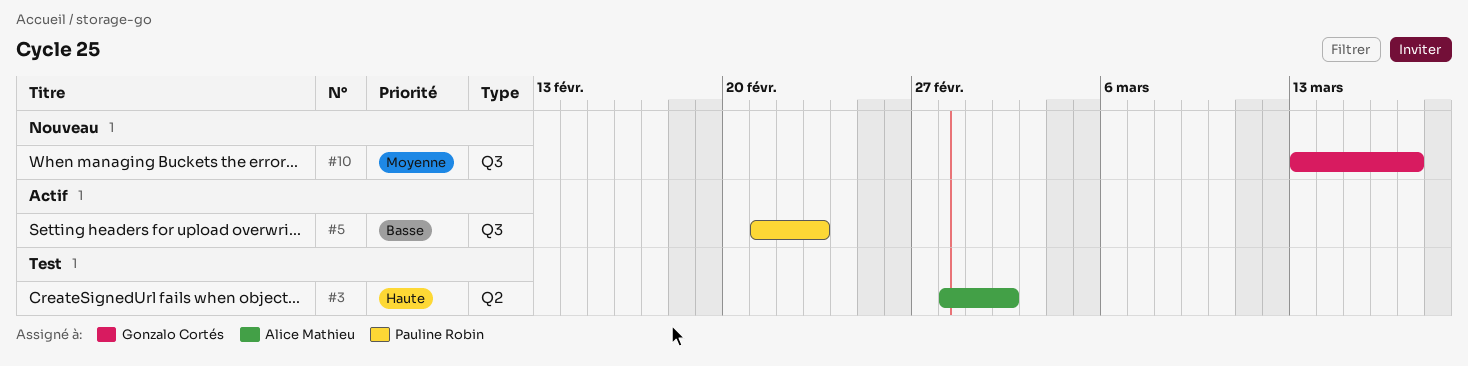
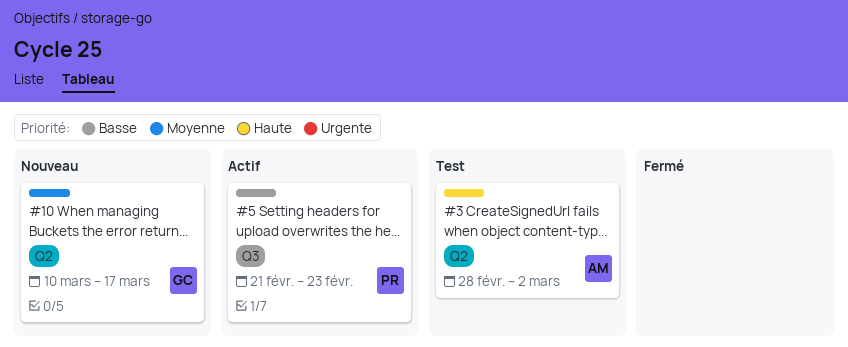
#10, label: Q3 -> Q2
#10, start: Mar 13 -> Mar 10

